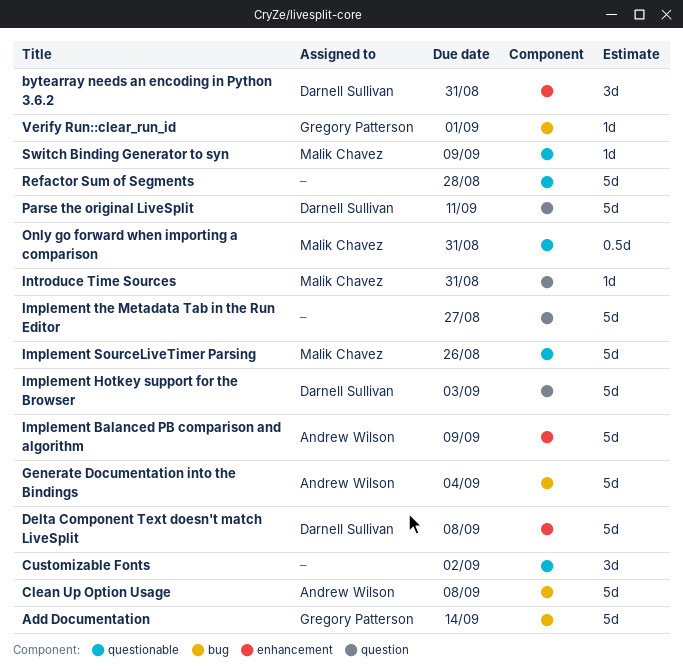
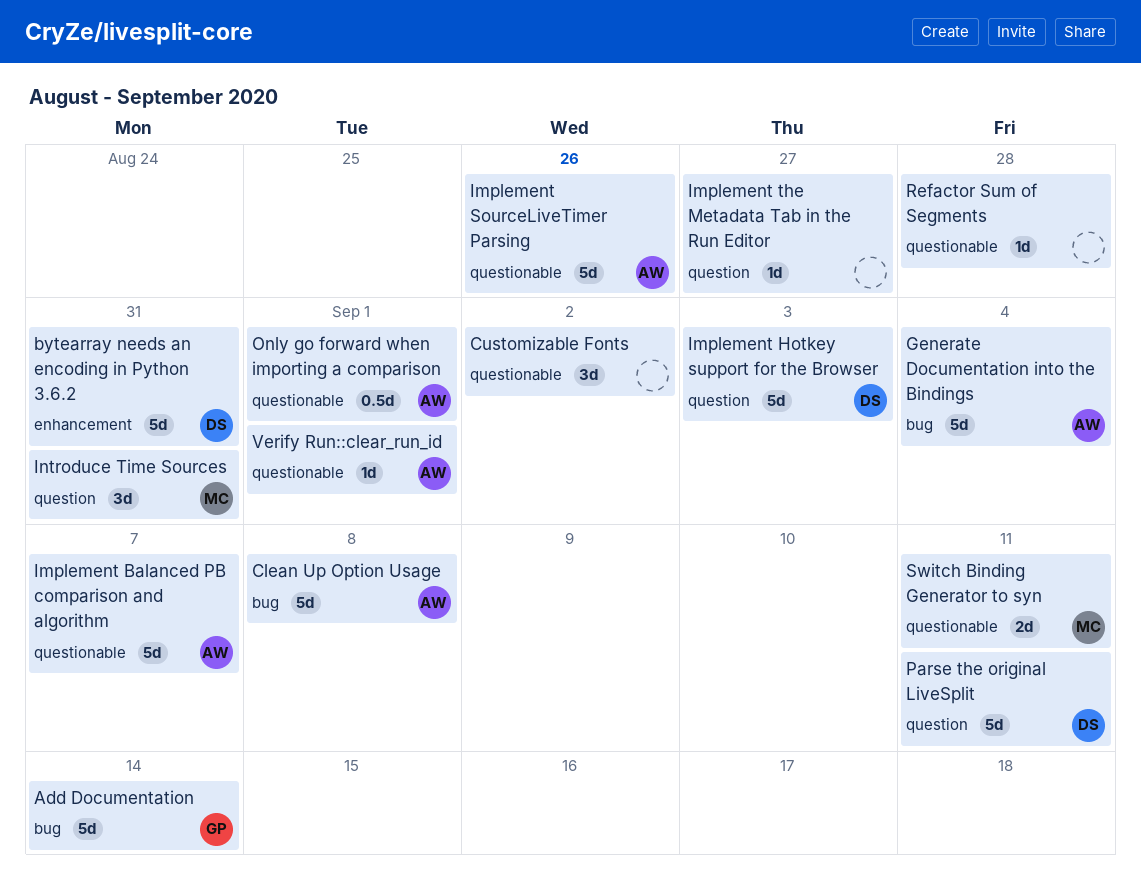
bytearray needs an encoding in Python 3.6.2, estimate: 3d -> 5d
Delta Component Text doesn't match LiveSplit: present -> none
Implement Balanced PB comparison and algorithm, label: enhancement -> questionable
Implement Balanced PB comparison and algorithm, due: Sep 9 -> Sep 7
Implement SourceLiveTimer Parsing, owner: Malik Chavez -> Andrew Wilson
Implement the Metadata Tab in the Run Editor, estimate: 5d -> 1d
Introduce Time Sources, estimate: 1d -> 3d
Only go forward when importing a comparison, owner: Malik Chavez -> Andrew Wilson
Only go forward when importing a comparison, due: Aug 31 -> Sep 1
Refactor Sum of Segments, estimate: 5d -> 1d
Switch Binding Generator to syn, estimate: 1d -> 2d
Switch Binding Generator to syn, due: Sep 9 -> Sep 11
Verify Run::clear_run_id, owner: Gregory Patterson -> Andrew Wilson
Verify Run::clear_run_id, label: bug -> questionable

